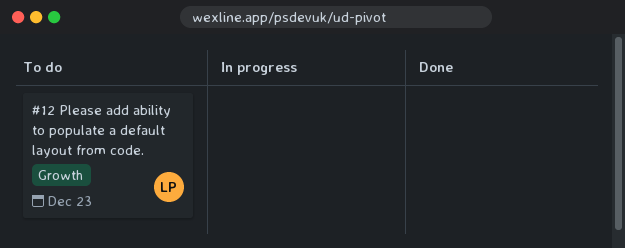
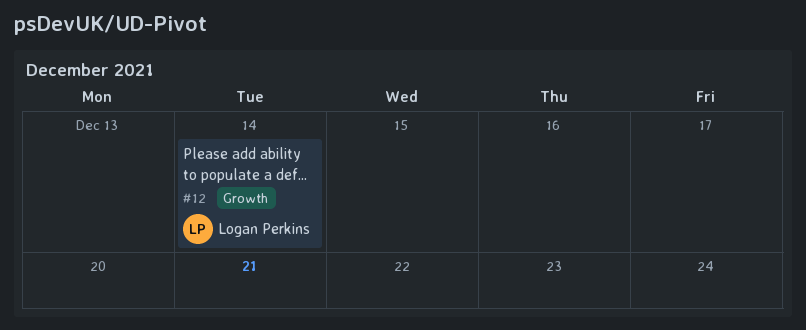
#12, due: Dec 23 -> Dec 14

